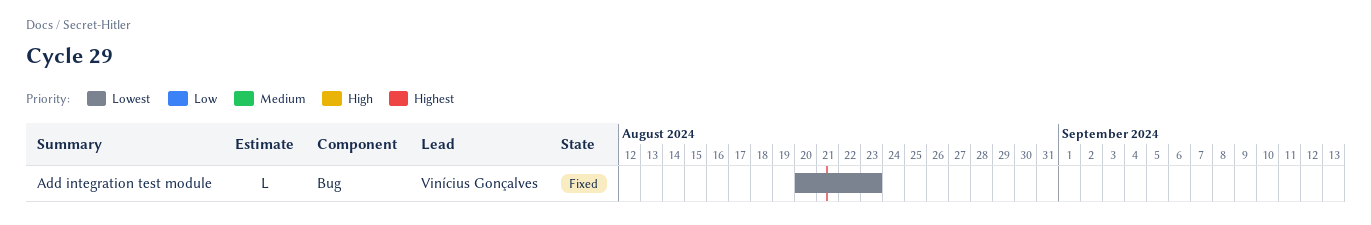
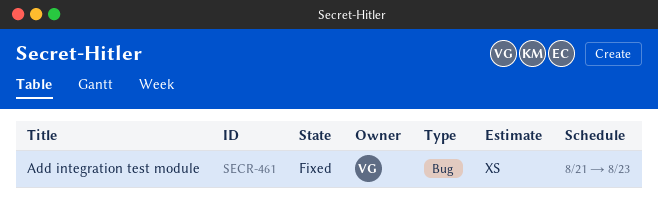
Add integration test module, estimate: L -> XS
Add integration test module, start: Aug 20 -> Aug 21

